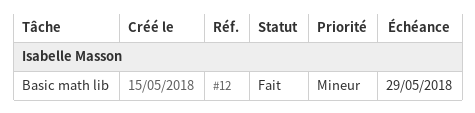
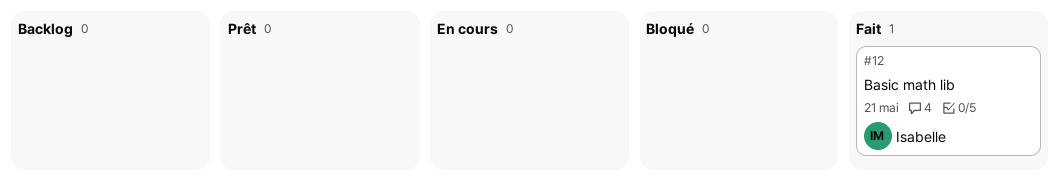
#12, due: May 29 -> May 21

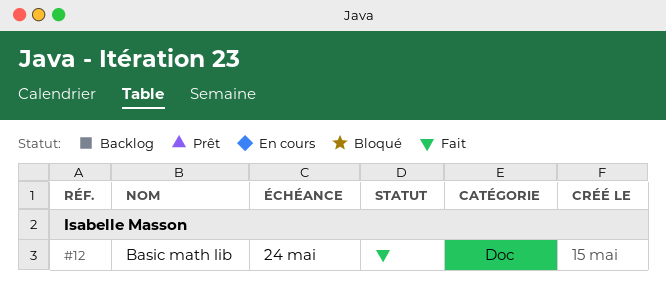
#12, due: May 21 -> May 24

